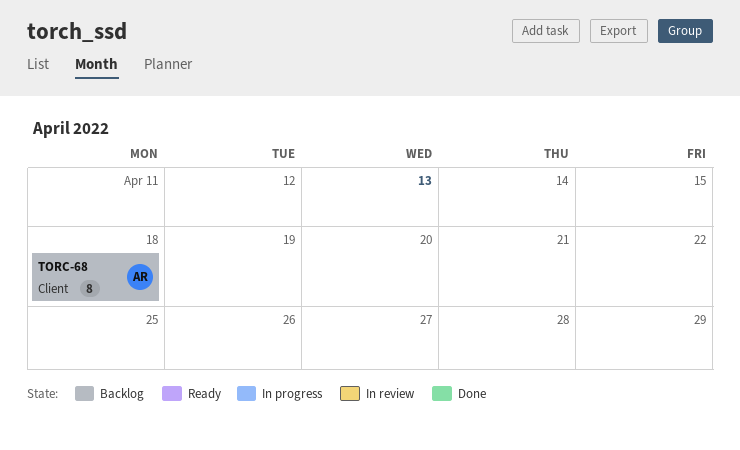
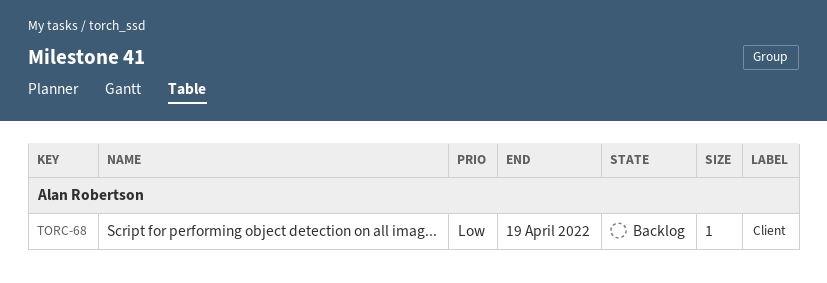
TORC-68, estimate: 8 -> 1
TORC-68, due: Apr 18 -> Apr 19

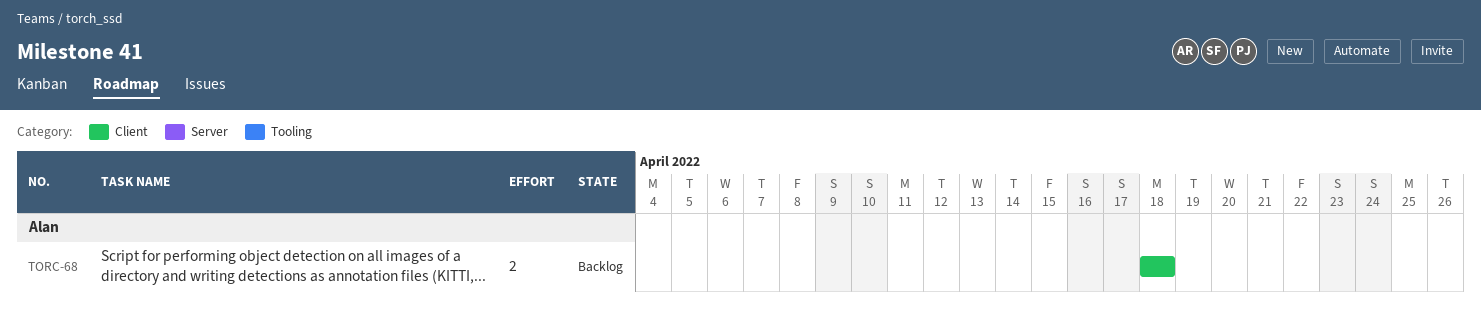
TORC-68, estimate: 1 -> 2
TORC-68, due: Apr 19 -> Apr 18

